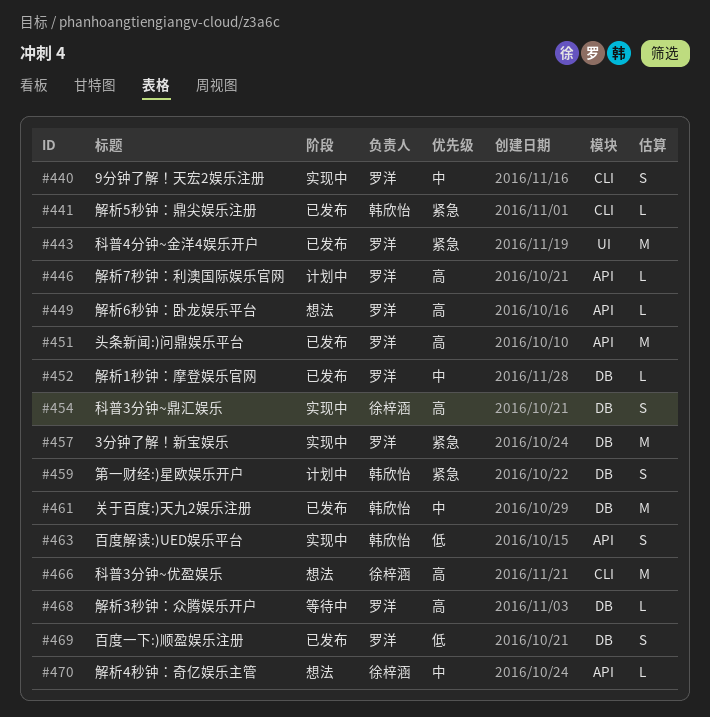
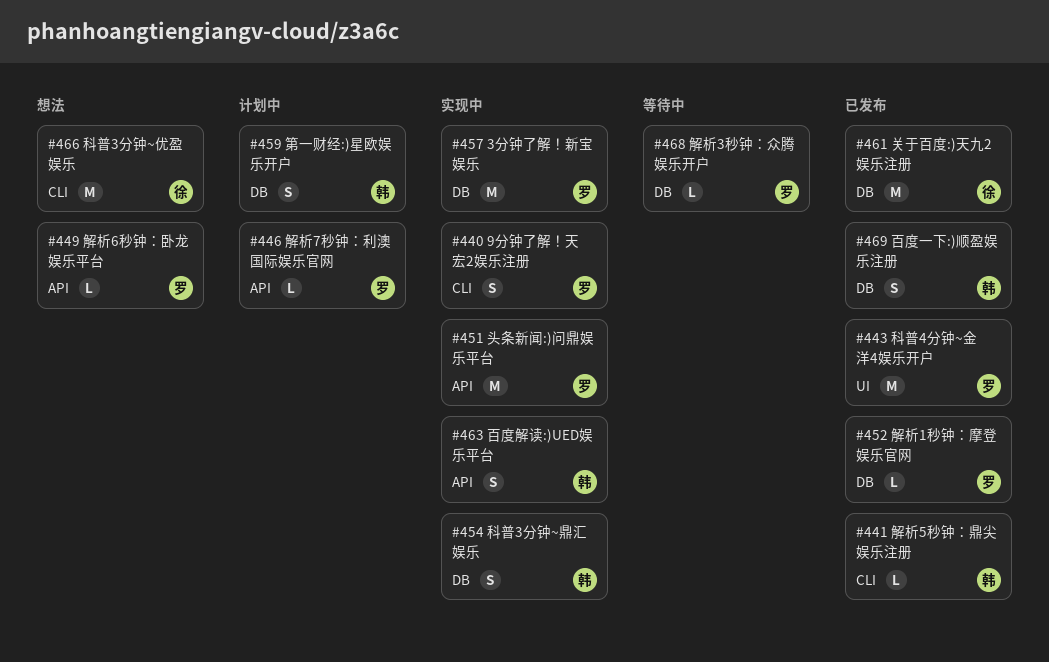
#451, status: 已发布 -> 实现中
#454, owner: 徐梓涵 -> 韩欣怡
#461, owner: 韩欣怡 -> 徐梓涵
#469, owner: 罗洋 -> 韩欣怡
#470: present -> none

